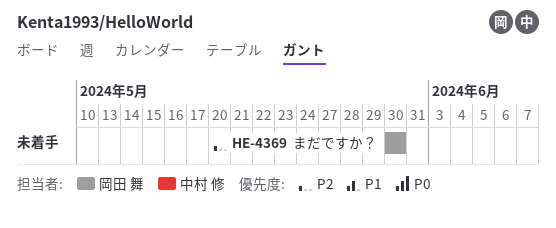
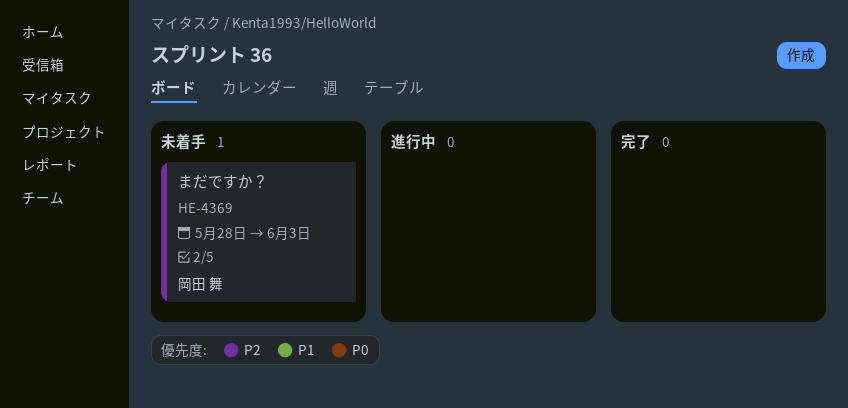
HE-4369, start: May 30 -> May 28
HE-4369, due: May 30 -> Jun 3

